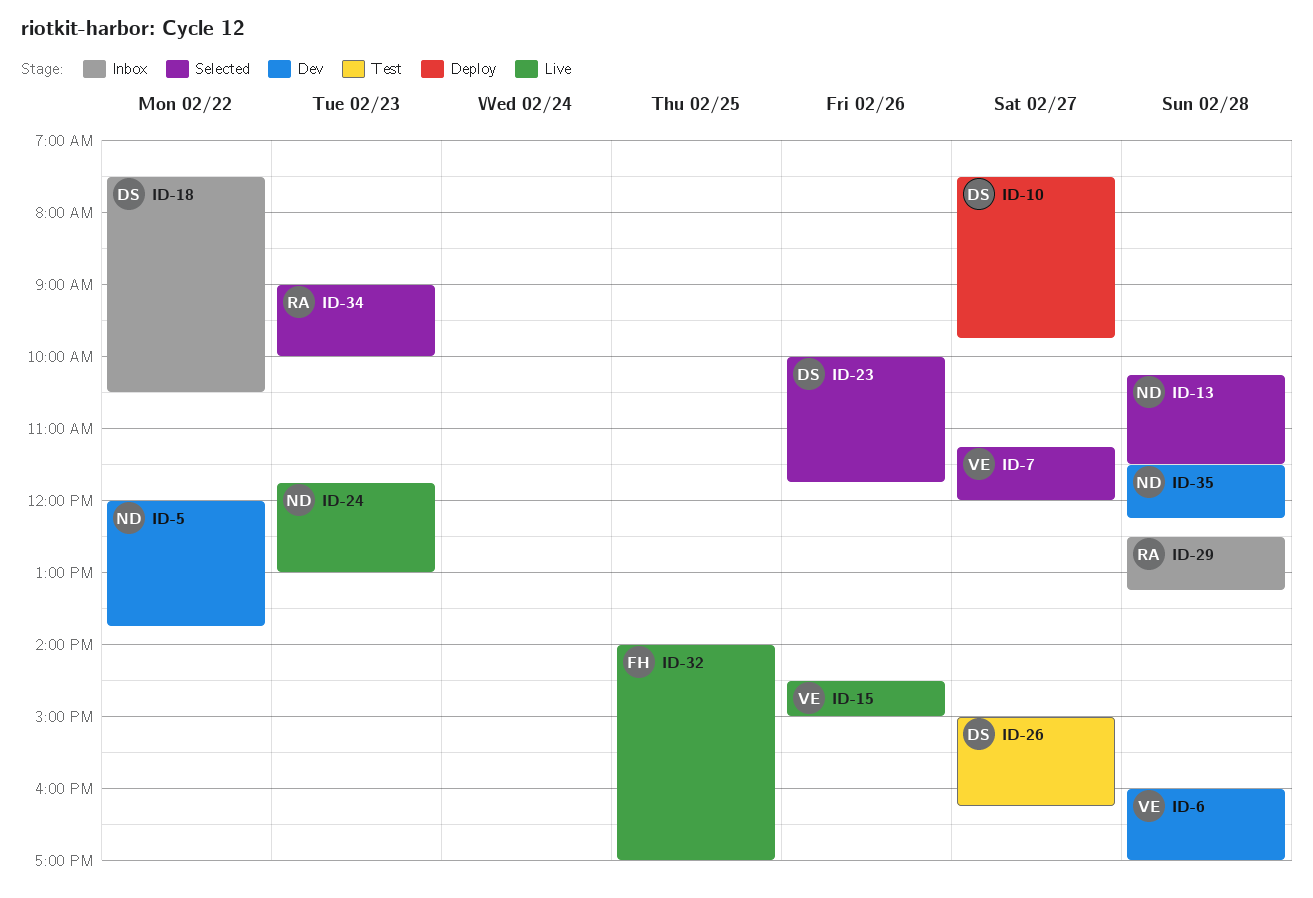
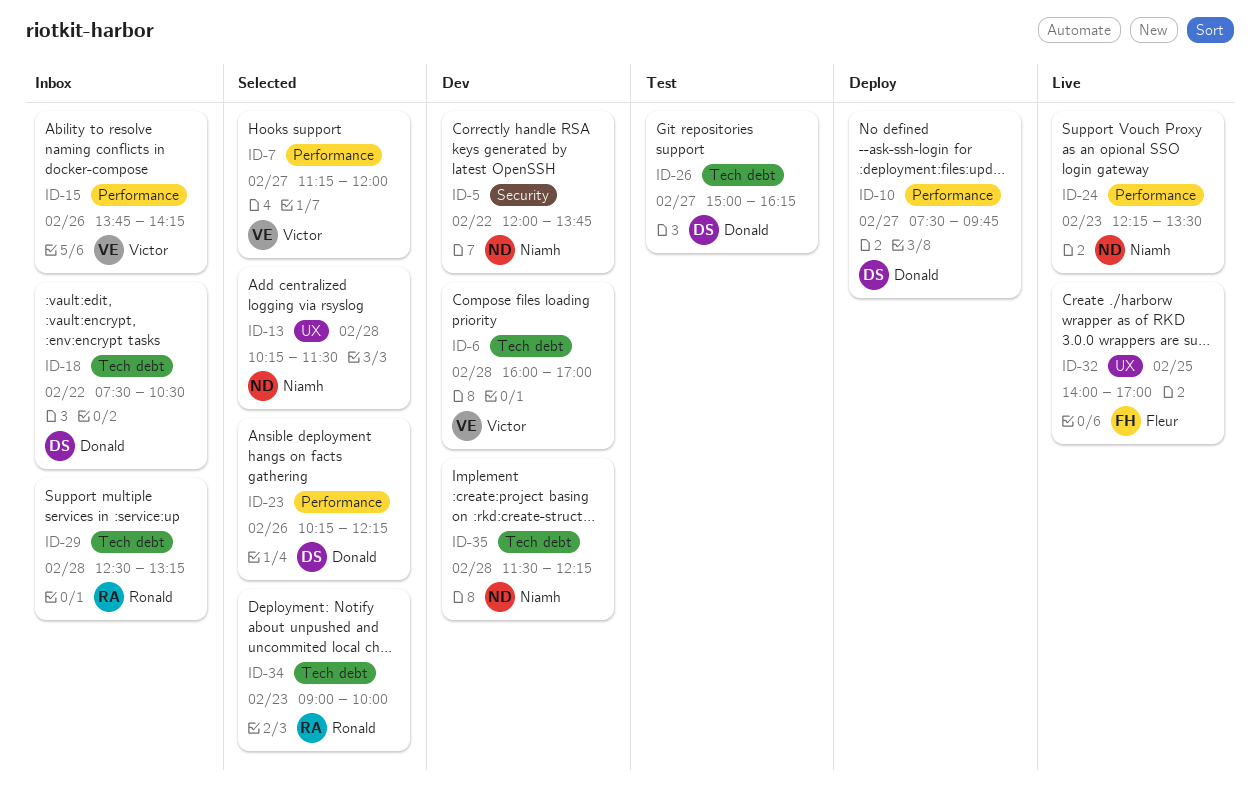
ID-15, status: Live -> Inbox
ID-15, begins: 14:30 -> 13:45
ID-15, ends: 15:00 -> 14:15
ID-23, begins: 10:00 -> 10:15
ID-23, ends: 11:45 -> 12:15
ID-24, begins: 11:45 -> 12:15
ID-24, ends: 13:00 -> 13:30

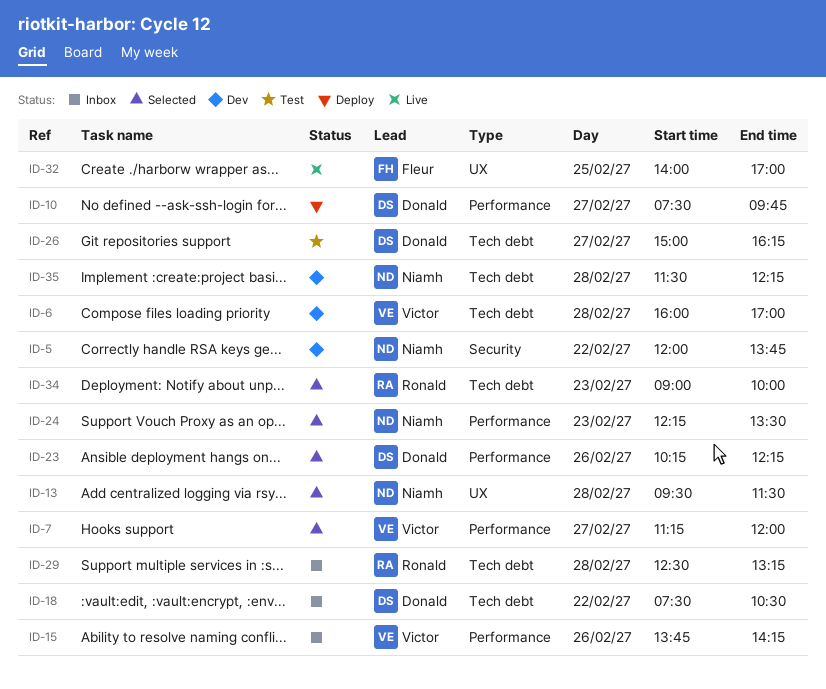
ID-13, begins: 10:15 -> 09:30
ID-24, status: Live -> Selected

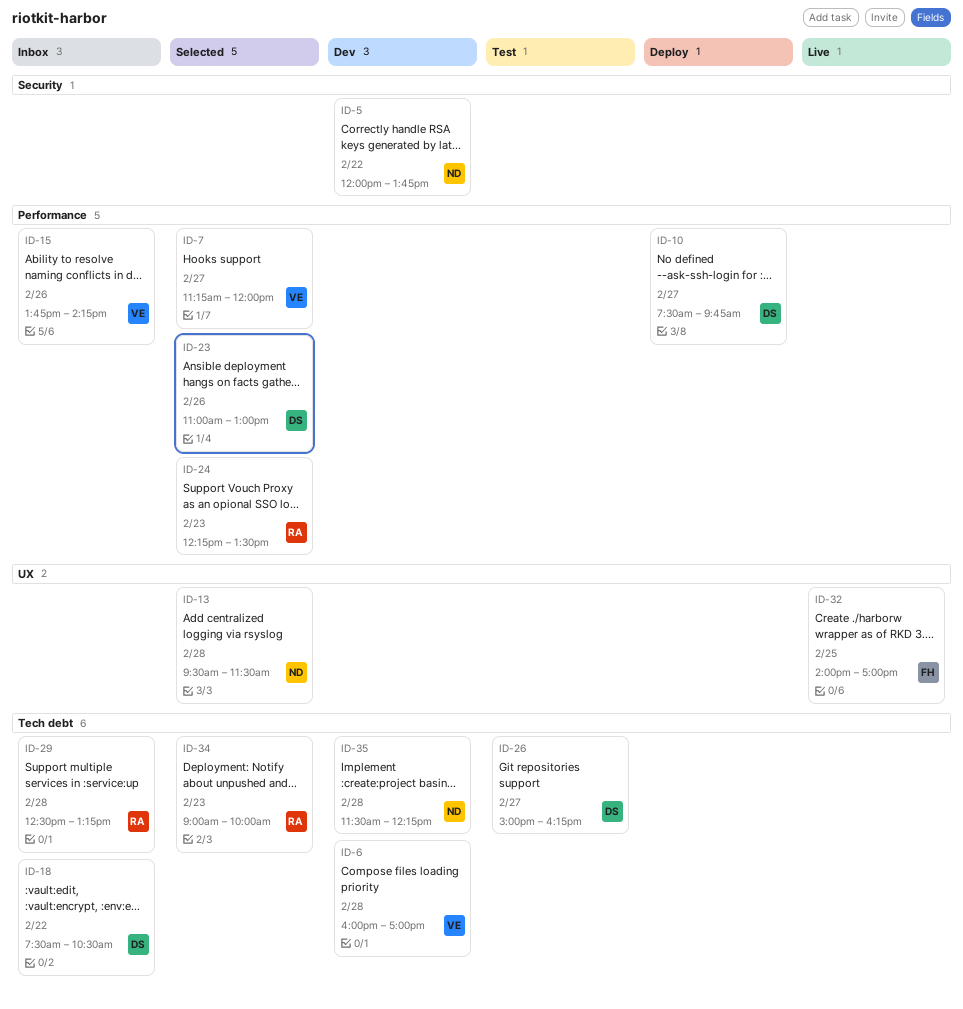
ID-23, begins: 10:15 -> 11:00
ID-23, ends: 12:15 -> 13:00
ID-24, owner: Niamh -> Ronald

